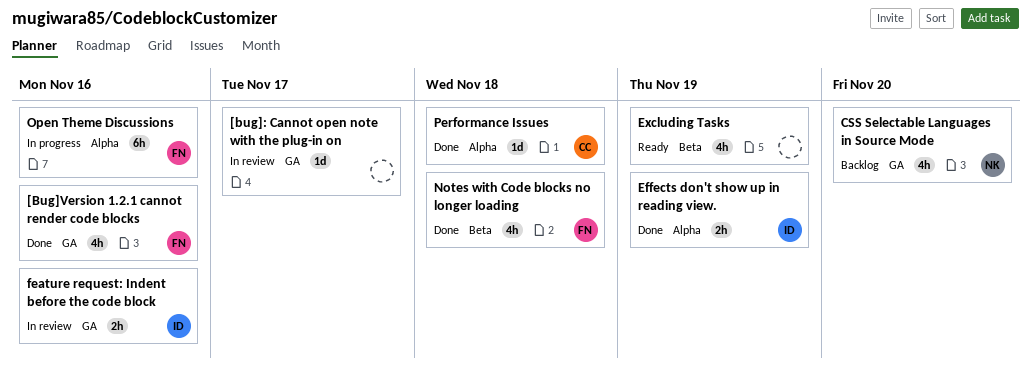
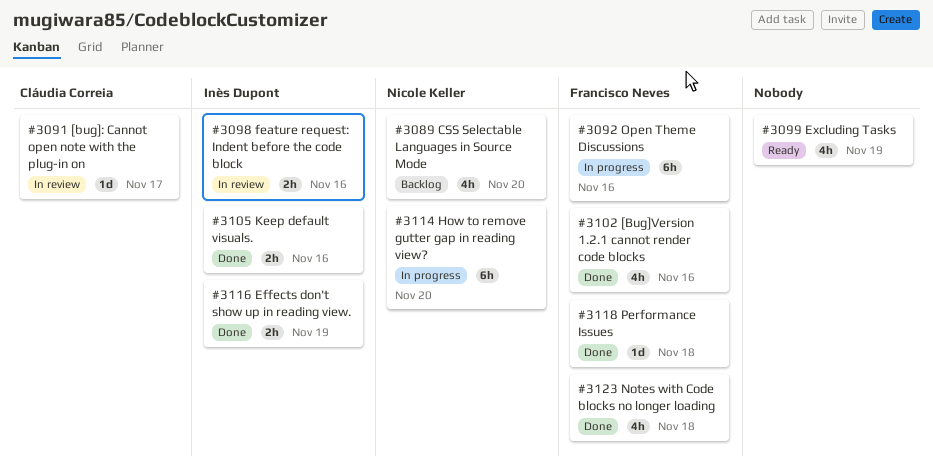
[bug]: Cannot open note with the plug-in on, owner: none -> Cláudia Correia
How to remove gutter gap in reading view?: none -> present
Keep default visuals.: none -> present
Performance Issues, owner: Cláudia Correia -> Francisco Neves

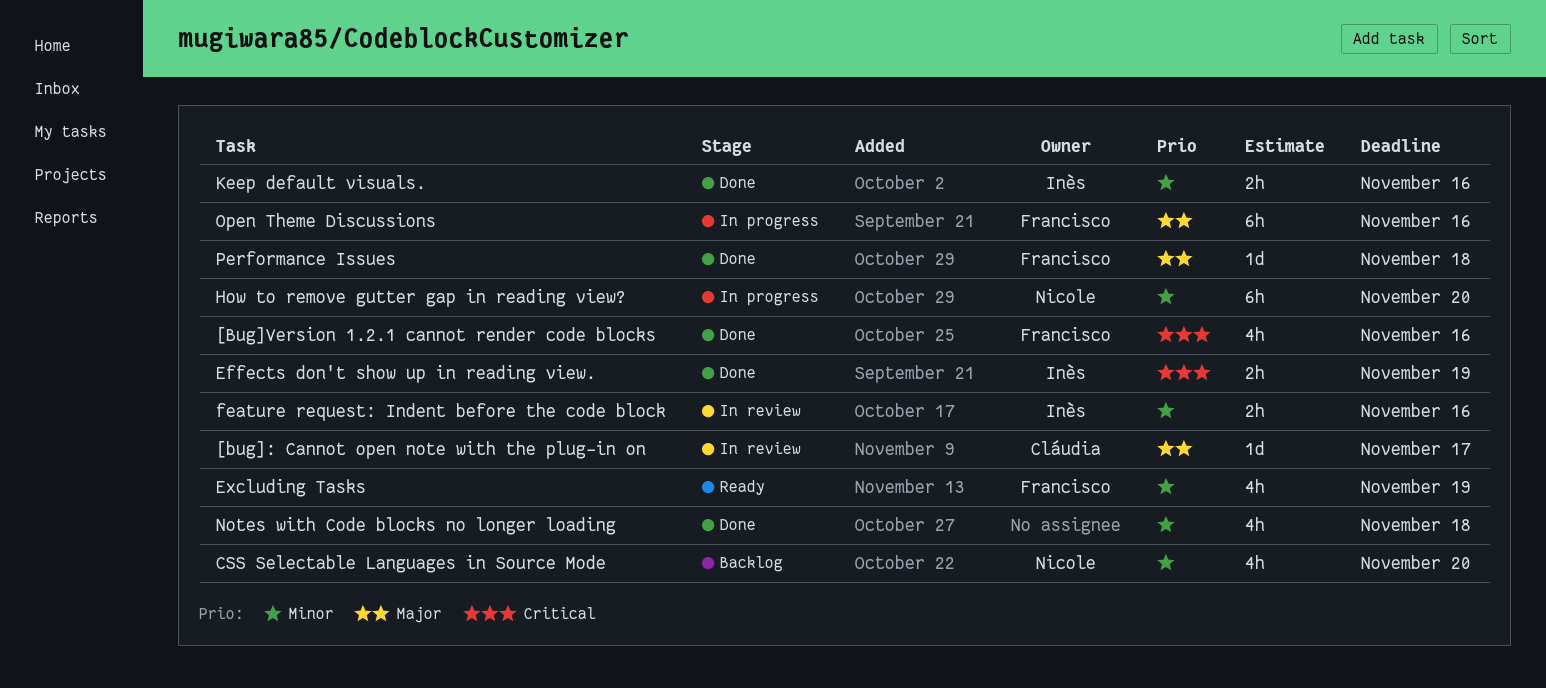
Excluding Tasks, owner: none -> Francisco Neves
Notes with Code blocks no longer loading, owner: Francisco Neves -> none

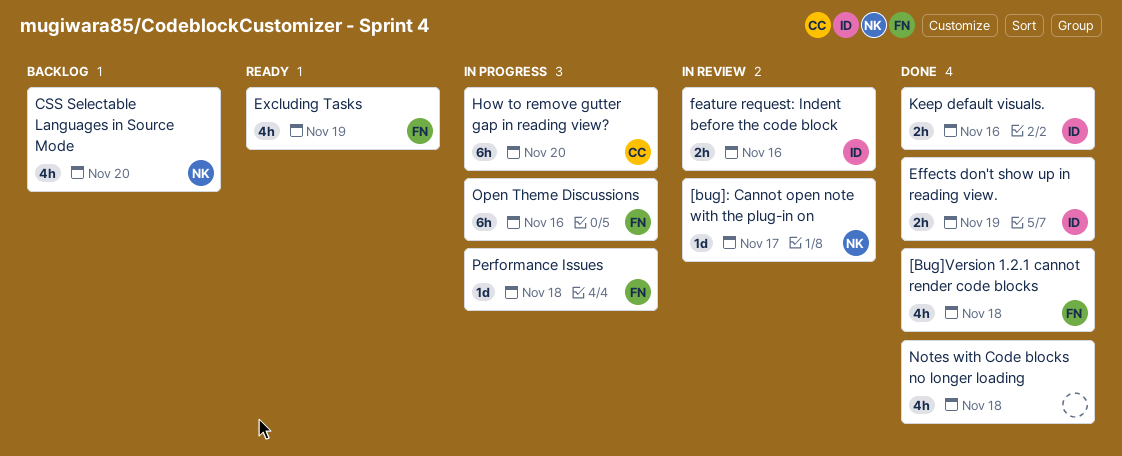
[bug]: Cannot open note with the plug-in on, owner: Cláudia -> Nicole
[Bug]Version 1.2.1 cannot render code blocks, due: Nov 16 -> Nov 18
How to remove gutter gap in reading view?, owner: Nicole -> Cláudia
Performance Issues, status: Done -> In progress

